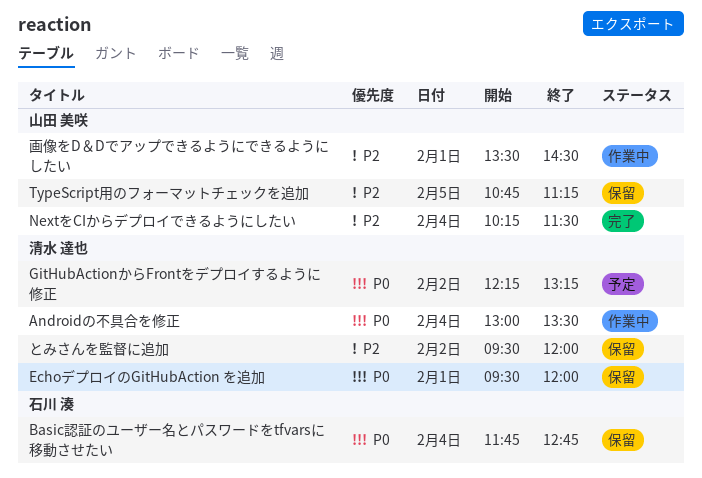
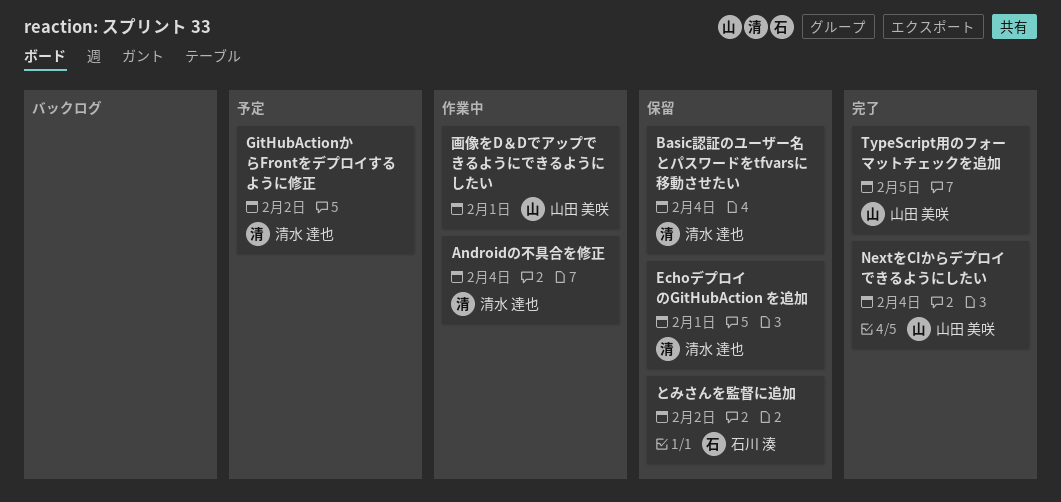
Basic認証のユーザー名とパスワードをtfvarsに移動させたい, owner: 石川 湊 -> 清水 達也
TypeScript用のフォーマットチェックを追加, status: 保留 -> 完了
とみさんを監督に追加, owner: 清水 達也 -> 石川 湊

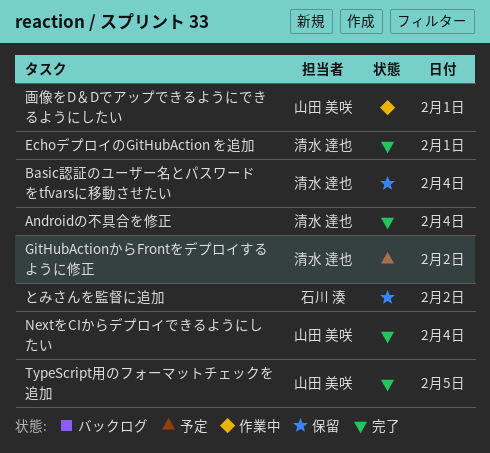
Androidの不具合を修正, status: 作業中 -> 完了
EchoデプロイのGitHubAction を追加, status: 保留 -> 完了

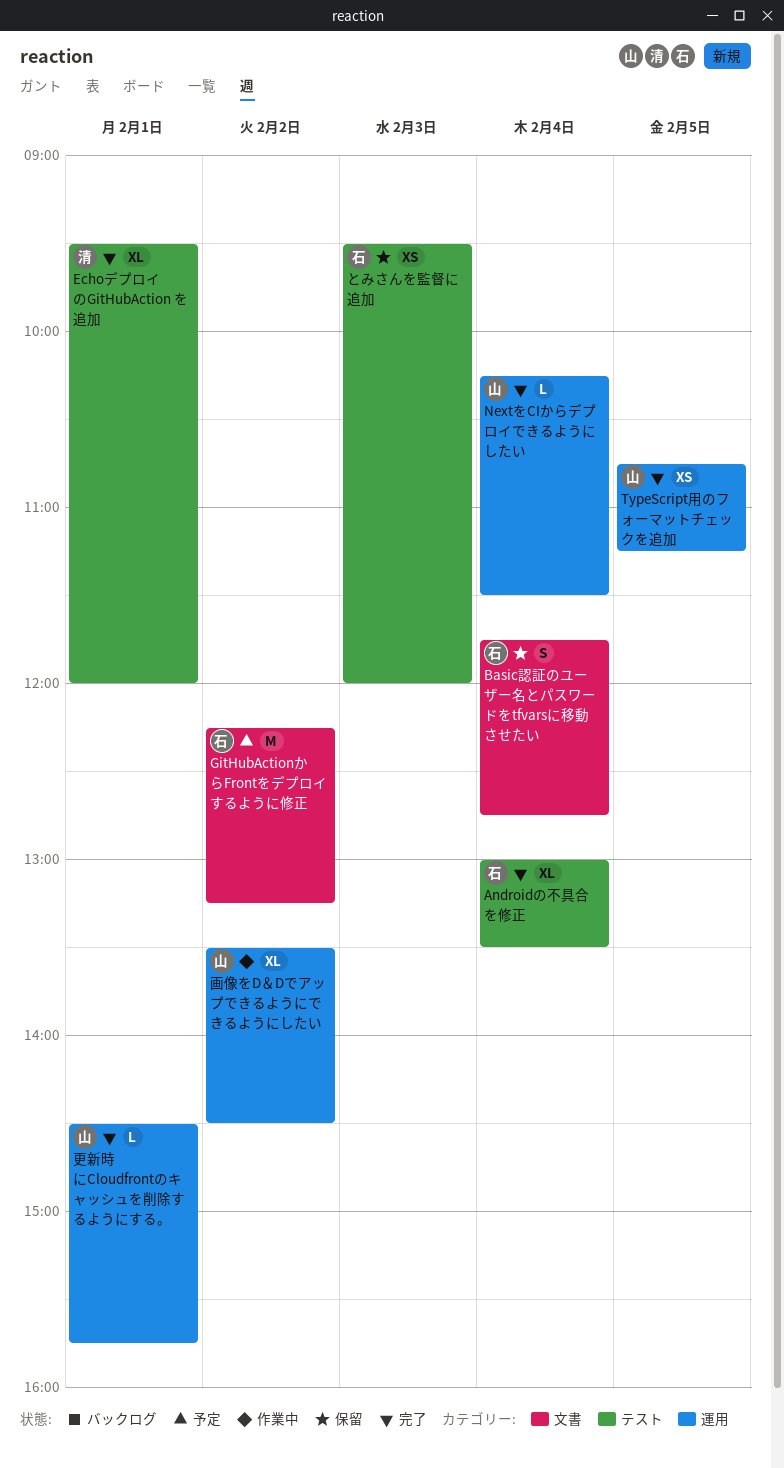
Androidの不具合を修正, owner: 清水 達也 -> 石川 湊
Basic認証のユーザー名とパスワードをtfvarsに移動させたい, owner: 清水 達也 -> 石川 湊
GitHubActionからFrontをデプロイするように修正, owner: 清水 達也 -> 石川 湊
とみさんを監督に追加, day: Feb 2 -> Feb 3
更新時にCloudfrontのキャッシュを削除するようにする。: none -> present
画像をD＆Dでアップできるようにできるようにしたい, day: Feb 1 -> Feb 2

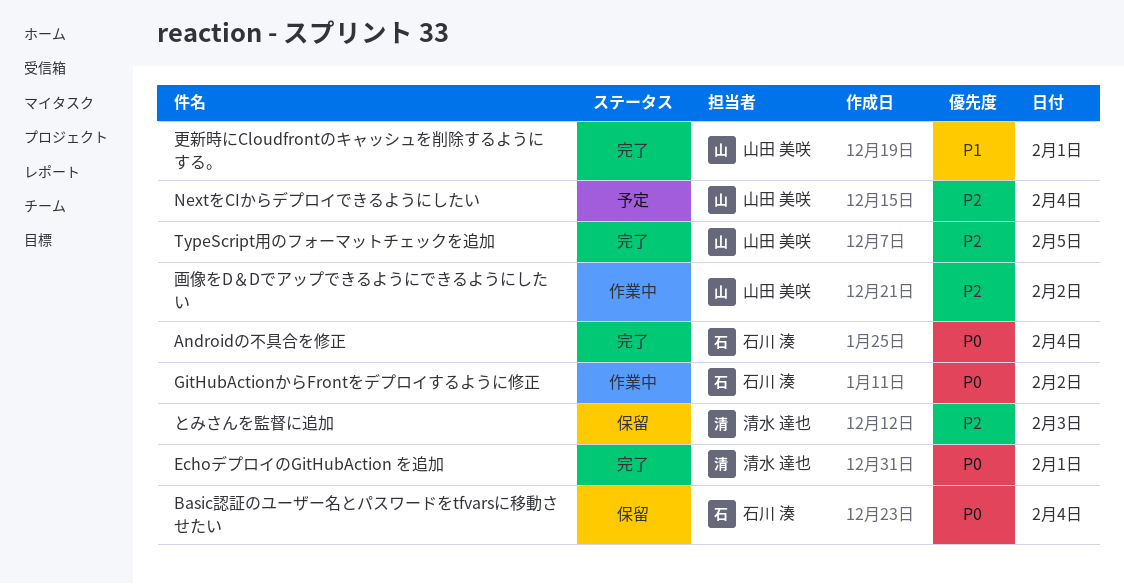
GitHubActionからFrontをデプロイするように修正, status: 予定 -> 作業中
NextをCIからデプロイできるようにしたい, status: 完了 -> 予定
とみさんを監督に追加, owner: 石川 湊 -> 清水 達也

